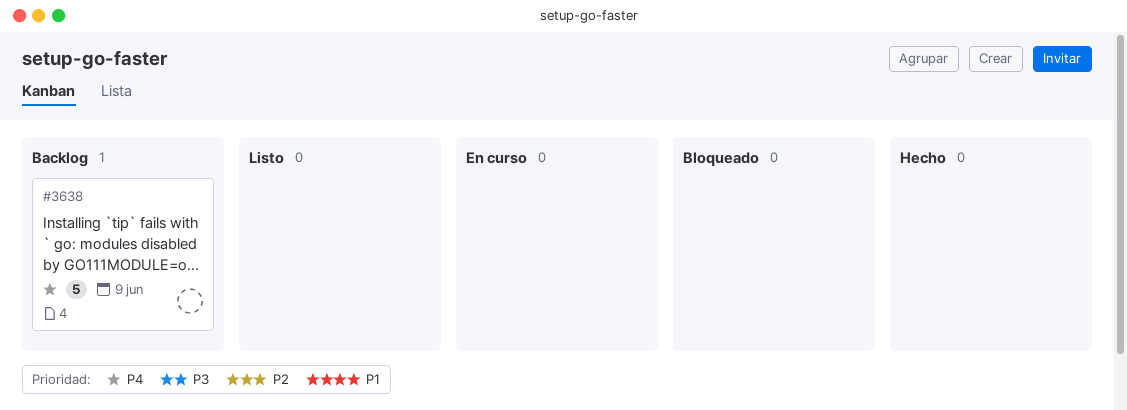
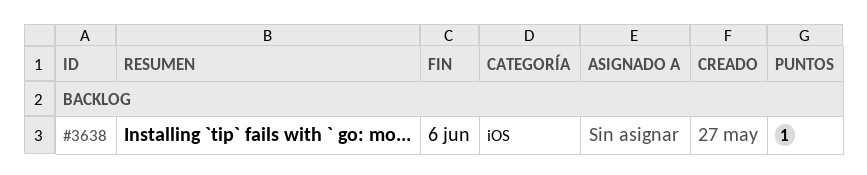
#3638, estimate: 5 -> 1
#3638, due: Jun 9 -> Jun 6

